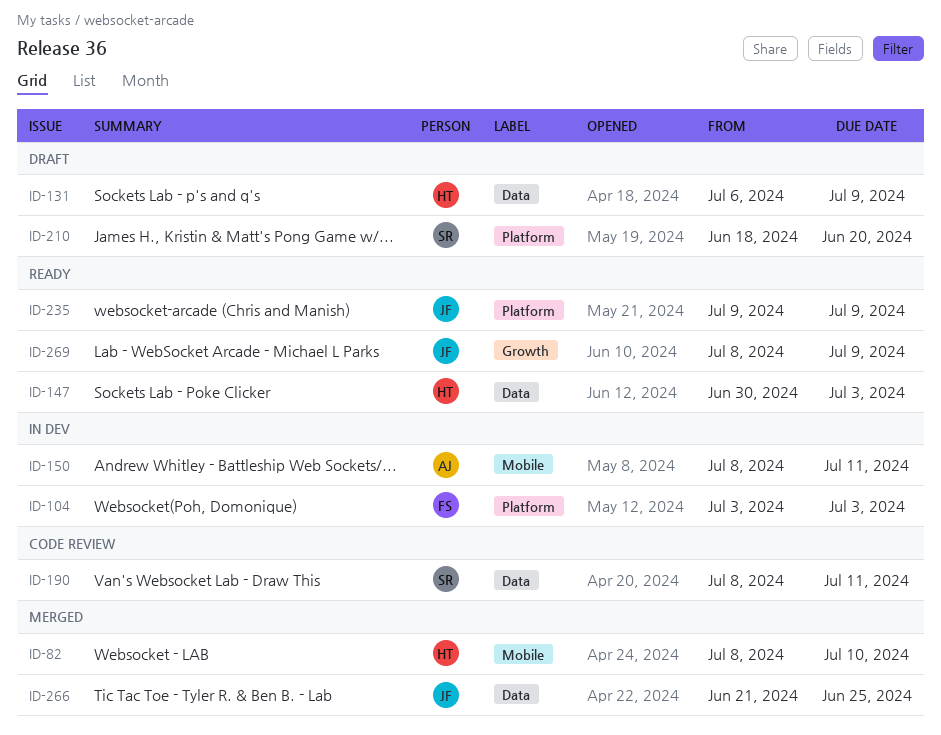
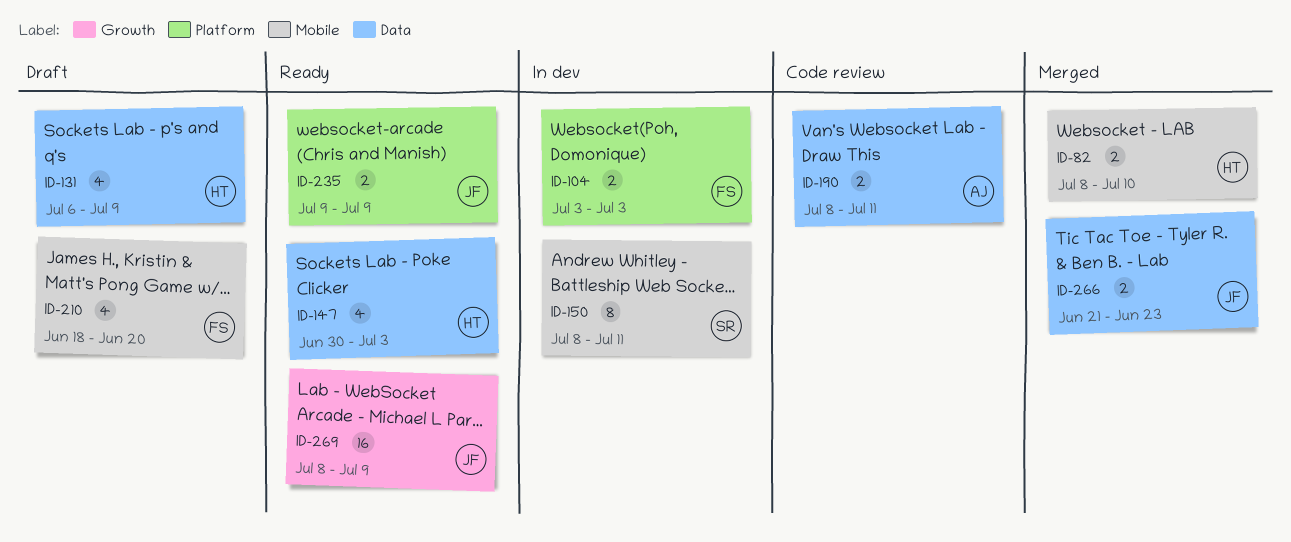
ID-150, owner: AJ -> SR
ID-190, owner: SR -> AJ
ID-210, owner: SR -> FS
ID-210, label: Platform -> Mobile
ID-266, due: Jun 25 -> Jun 23

